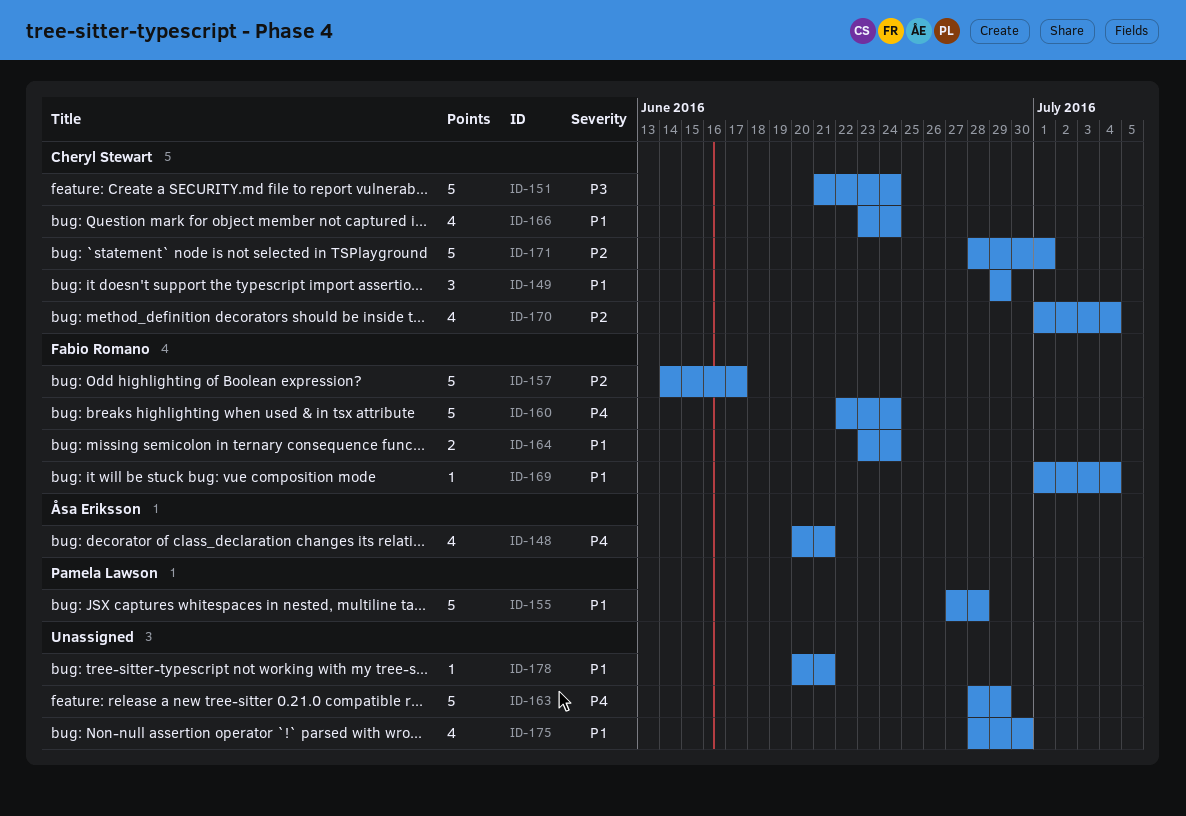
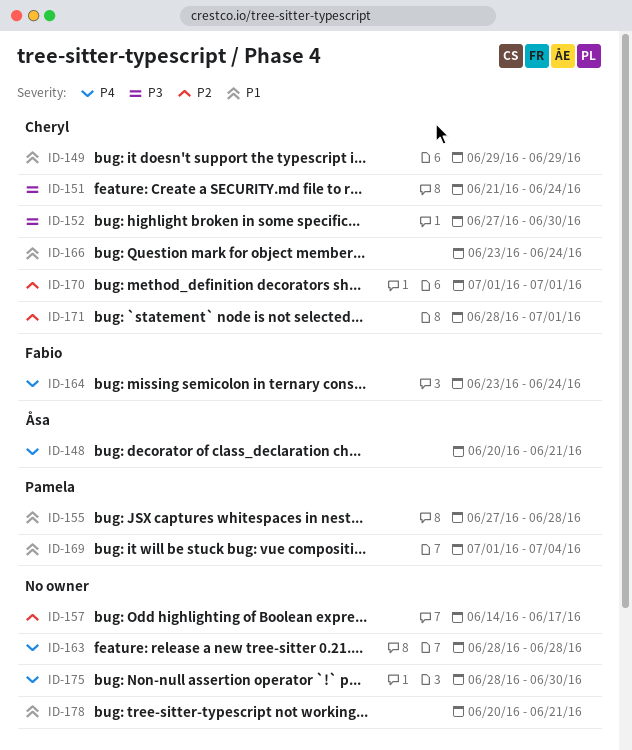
ID-152: none -> present
ID-157, owner: Fabio Romano -> none
ID-160: present -> none
ID-163, due: Jun 29 -> Jun 28
ID-164, priority: P1 -> P4
ID-169, owner: Fabio Romano -> Pamela Lawson
ID-170, due: Jul 4 -> Jul 1
ID-175, priority: P1 -> P4

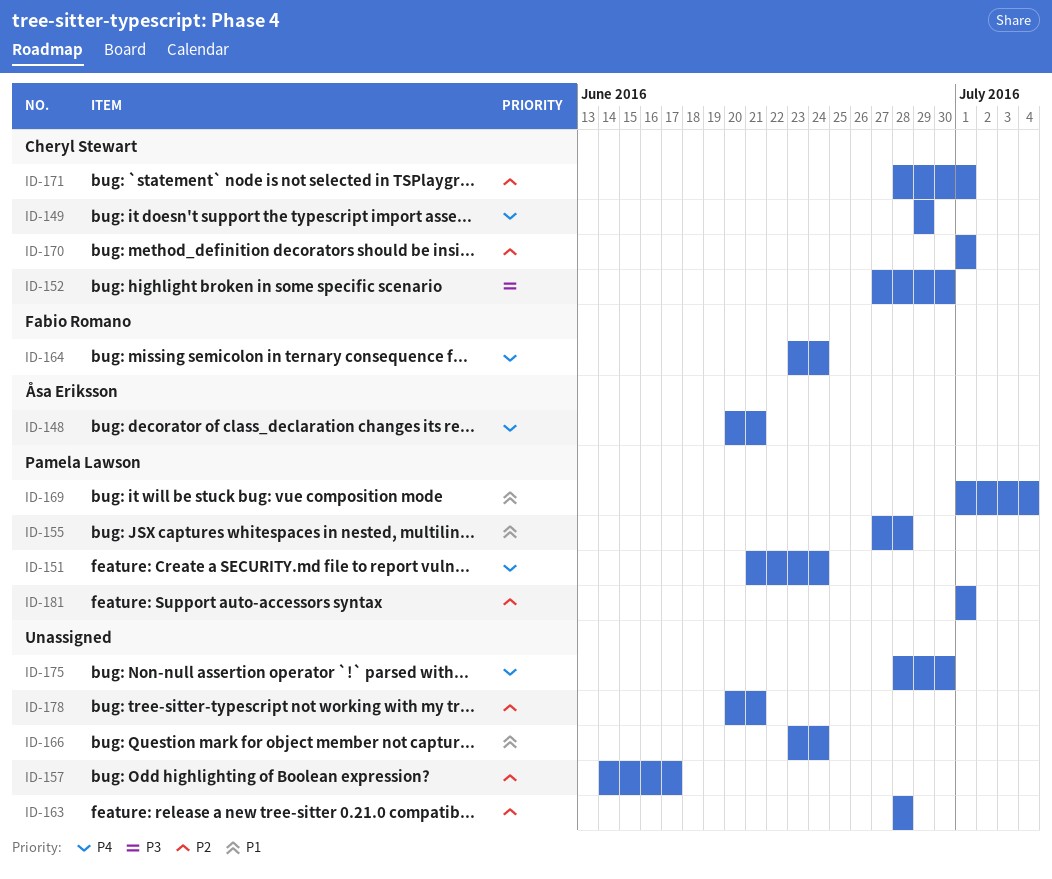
ID-149, priority: P1 -> P4
ID-151, owner: Cheryl Stewart -> Pamela Lawson
ID-151, priority: P3 -> P4
ID-163, priority: P4 -> P2
ID-166, owner: Cheryl Stewart -> none
ID-178, priority: P1 -> P2
ID-181: none -> present

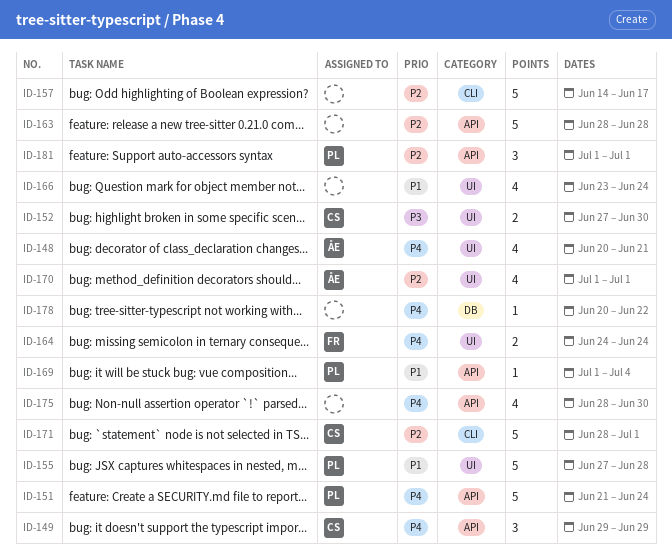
ID-164, start: Jun 23 -> Jun 24
ID-170, owner: Cheryl Stewart -> Åsa Eriksson
ID-178, priority: P2 -> P4
ID-178, due: Jun 21 -> Jun 22

